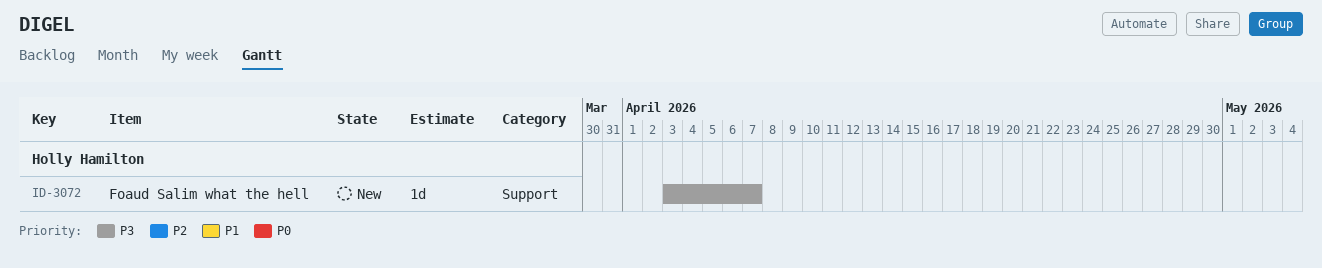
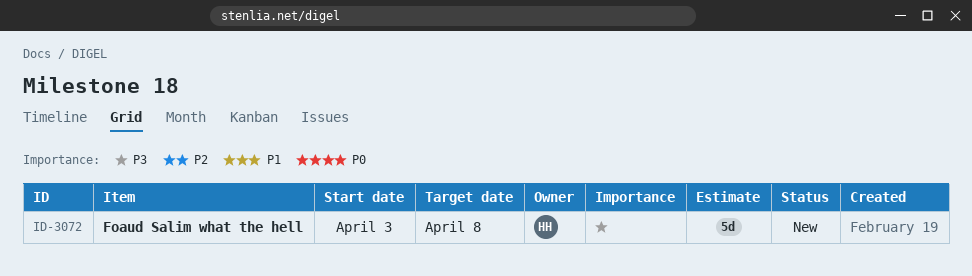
ID-3072, estimate: 1d -> 5d
ID-3072, due: Apr 7 -> Apr 8

